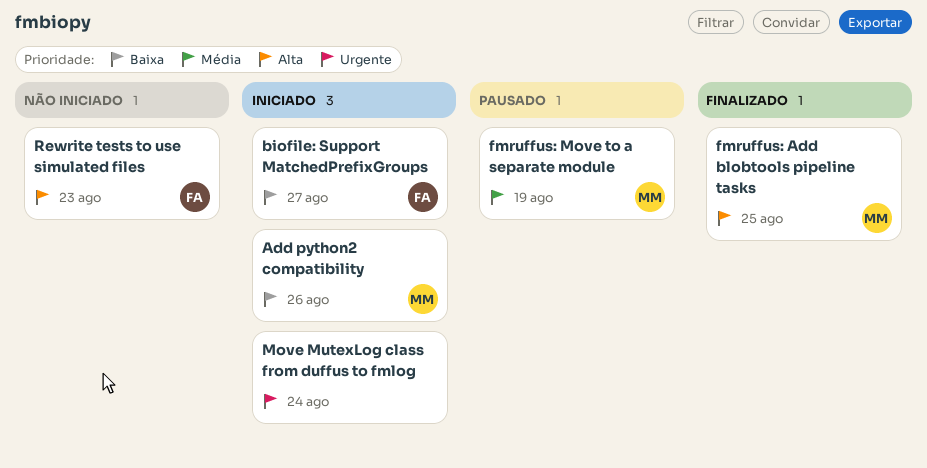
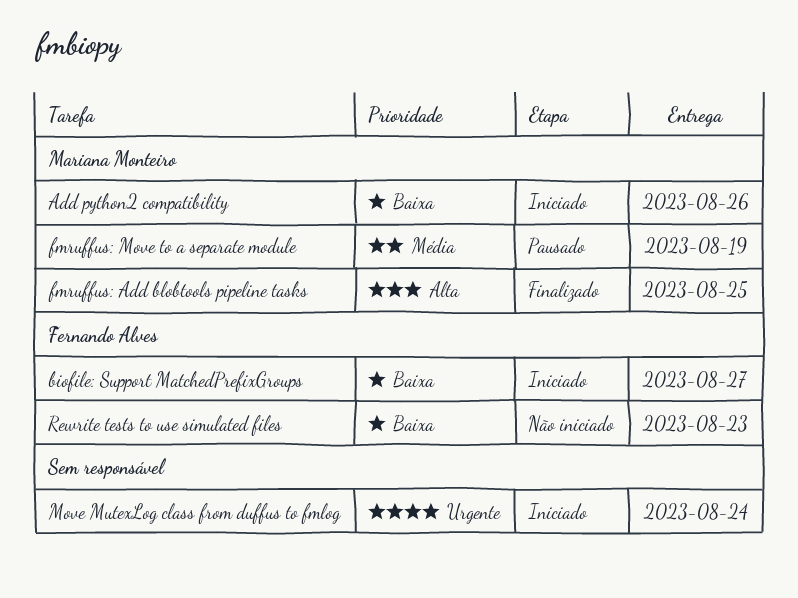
Rewrite tests to use simulated files, priority: Alta -> Baixa

